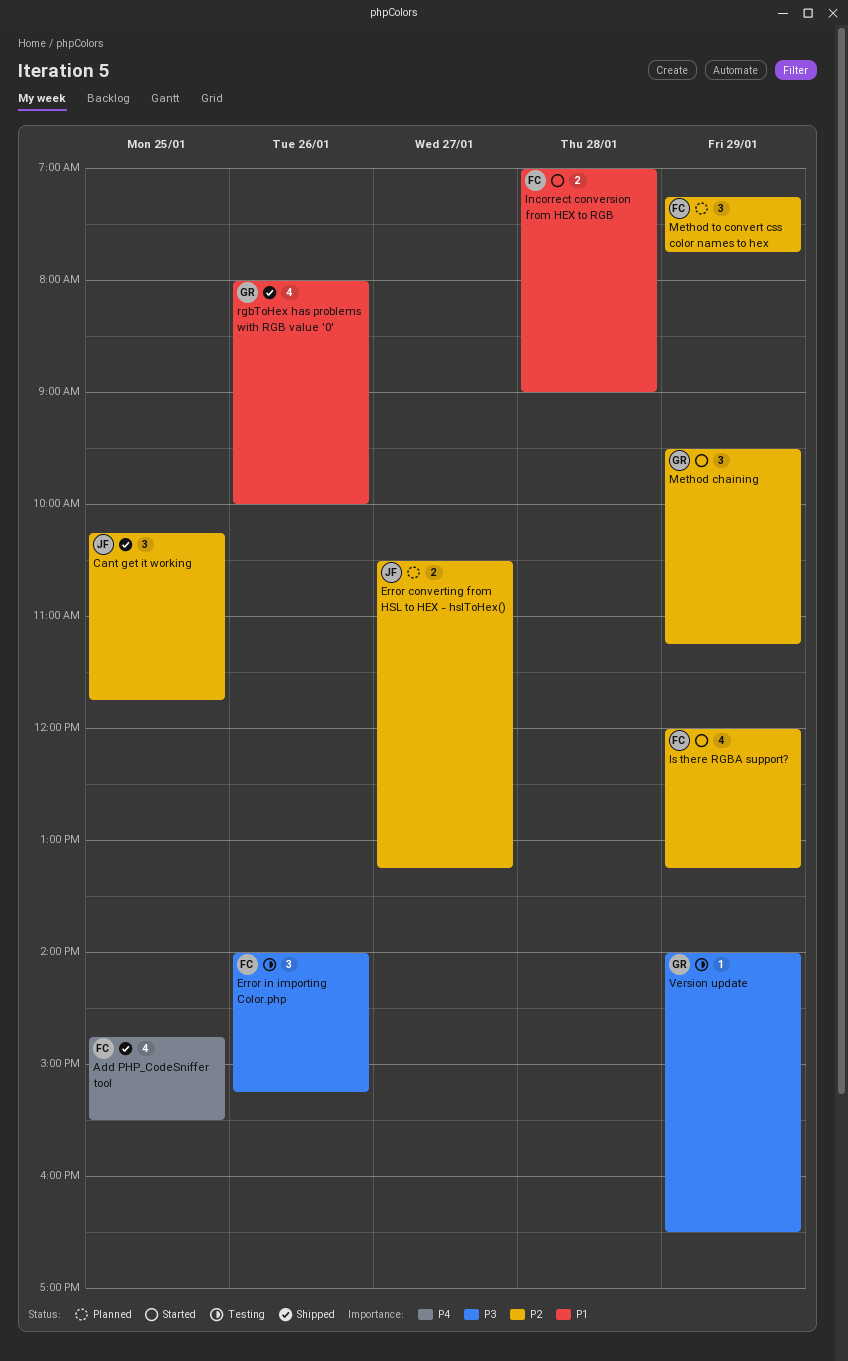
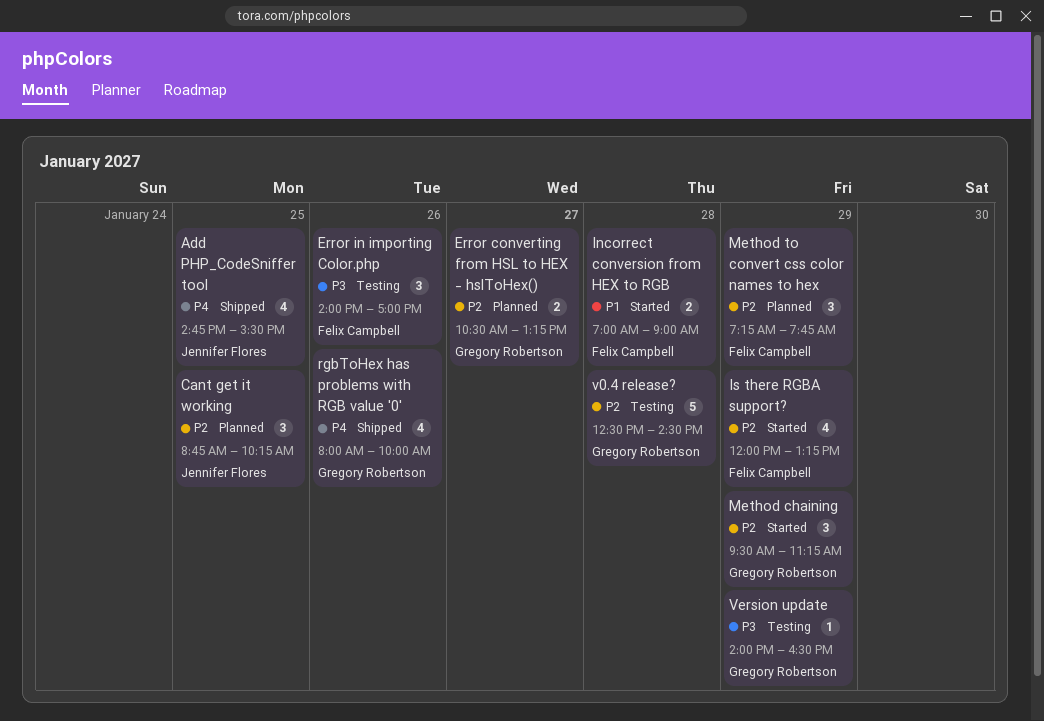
Add PHP_CodeSniffer tool, owner: Felix Campbell -> Jennifer Flores
Cant get it working, status: Shipped -> Planned
Cant get it working, begins: 10:15 -> 08:45
Cant get it working, ends: 11:45 -> 10:15
Error converting from HSL to HEX - hslToHex(), owner: Jennifer Flores -> Gregory Robertson
Error in importing Color.php, ends: 15:15 -> 17:00
rgbToHex has problems with RGB value '0', priority: P1 -> P4
v0.4 release?: none -> present

